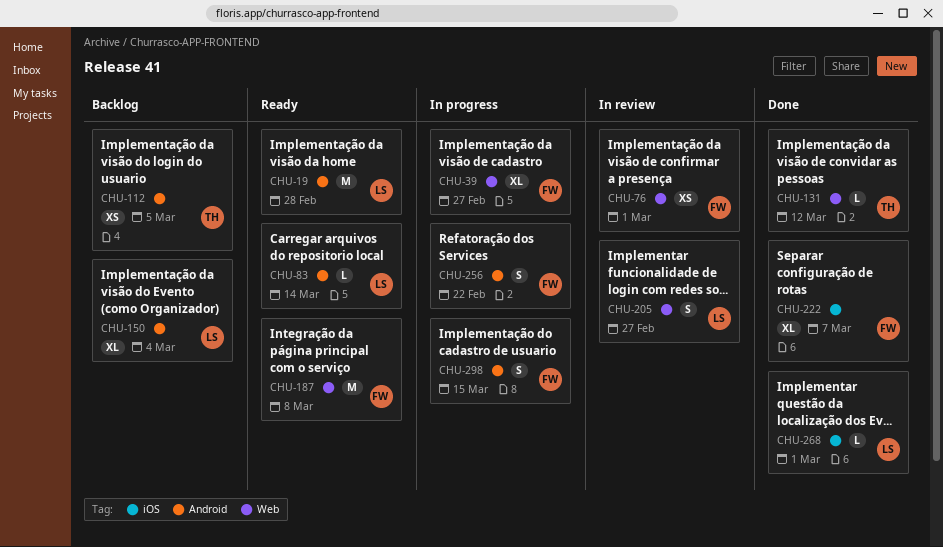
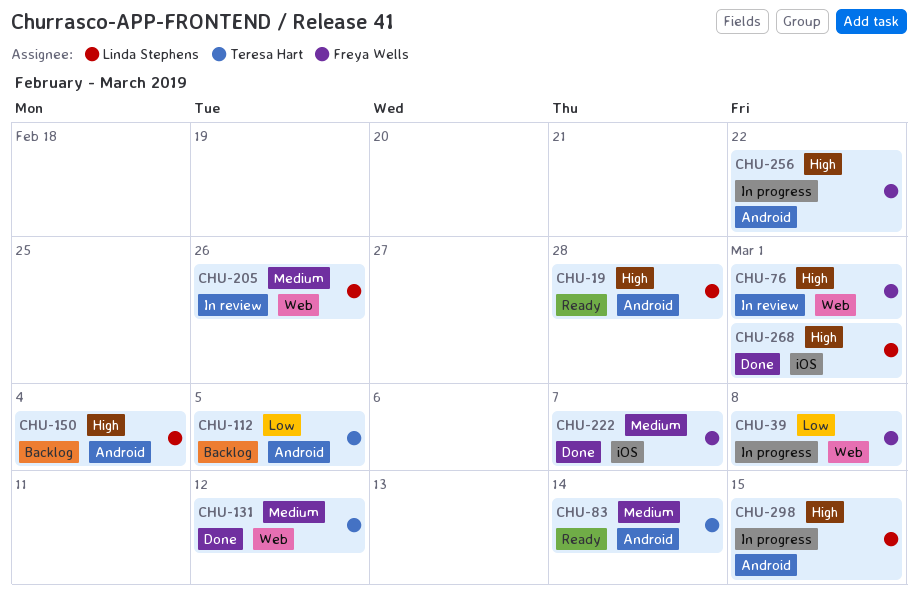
CHU-39, due: Feb 27 -> Mar 8
CHU-83, owner: Linda Stephens -> Teresa Hart
CHU-187: present -> none
CHU-205, due: Feb 27 -> Feb 26
CHU-298, owner: Freya Wells -> Linda Stephens

